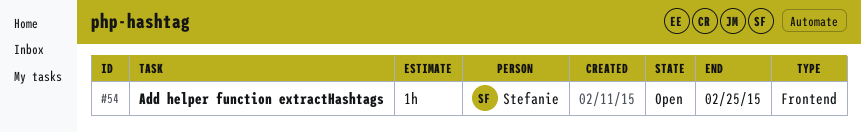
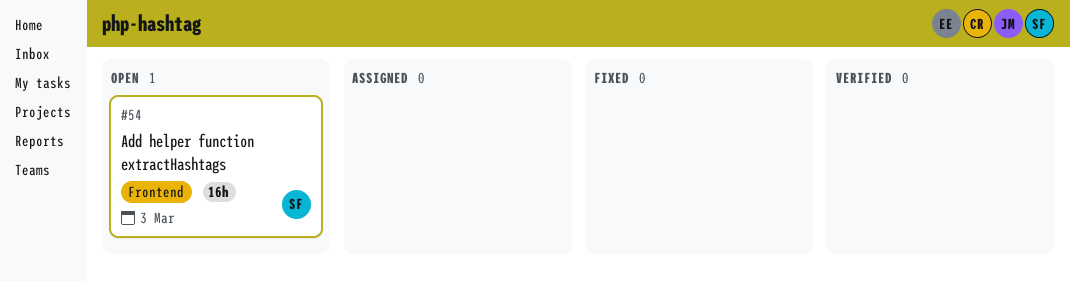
#54, estimate: 1h -> 16h
#54, due: Feb 25 -> Mar 3

